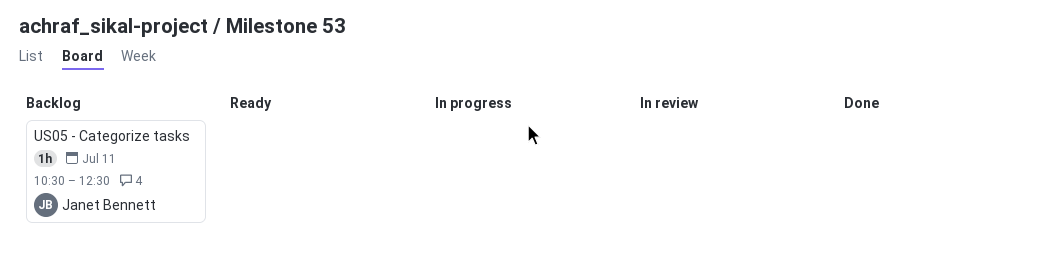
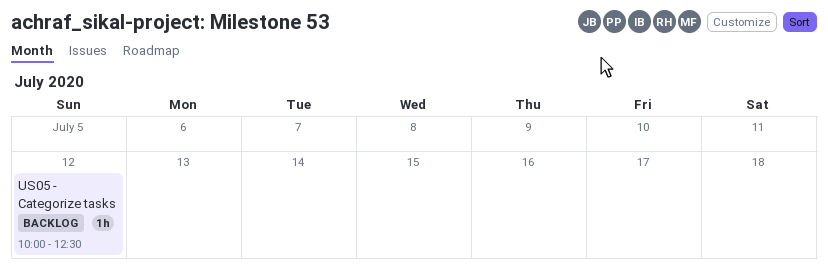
US05 - Categorize tasks, day: Jul 11 -> Jul 12
US05 - Categorize tasks, begins: 10:30 -> 10:00

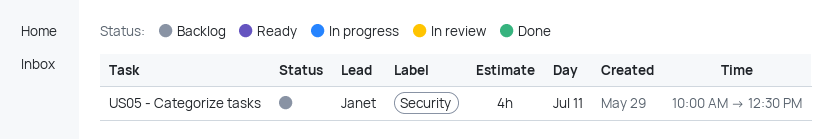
US05 - Categorize tasks, estimate: 1h -> 4h
US05 - Categorize tasks, day: Jul 12 -> Jul 11

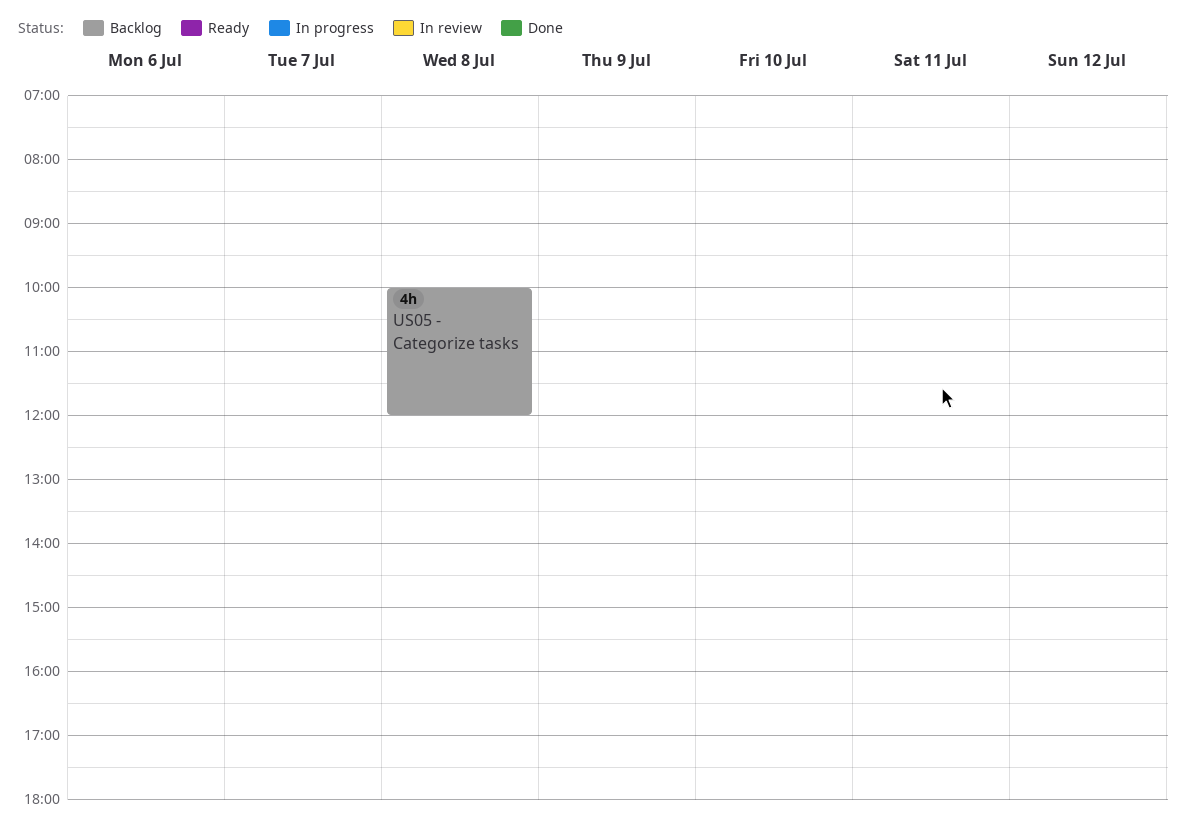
US05 - Categorize tasks, day: Jul 11 -> Jul 8
US05 - Categorize tasks, ends: 12:30 -> 12:00

